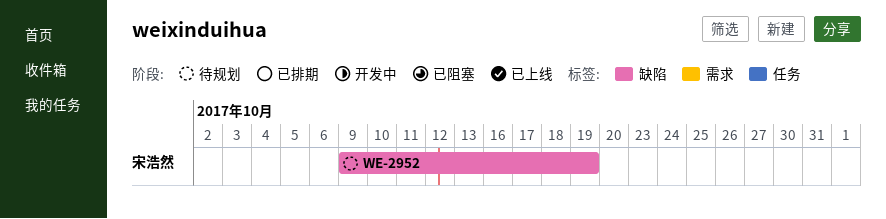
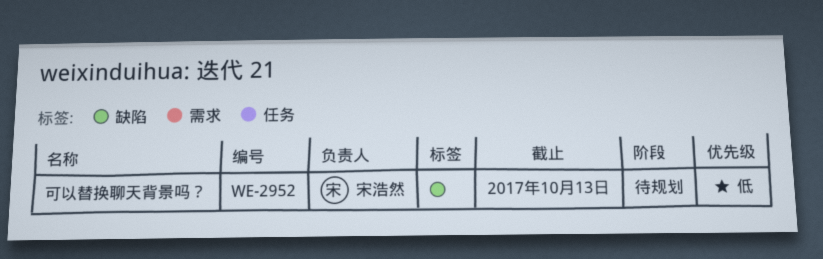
WE-2952, due: Oct 19 -> Oct 13

